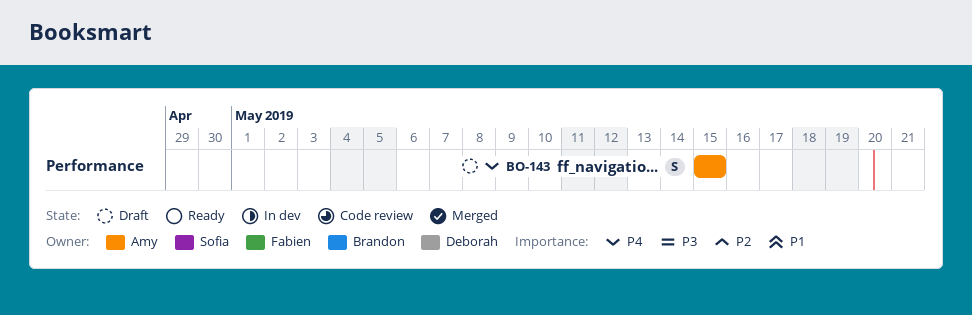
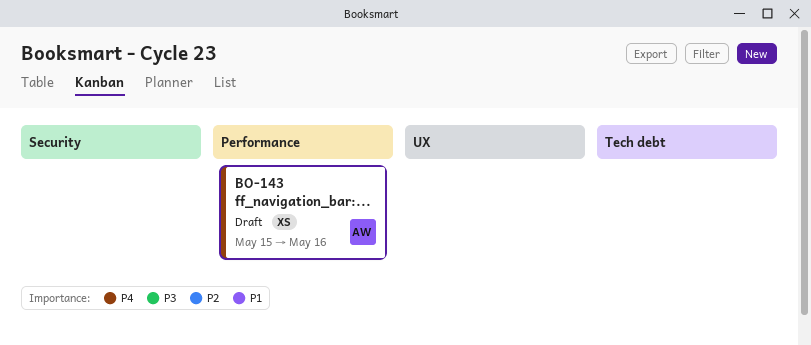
BO-143, estimate: S -> XS
BO-143, due: May 15 -> May 16

